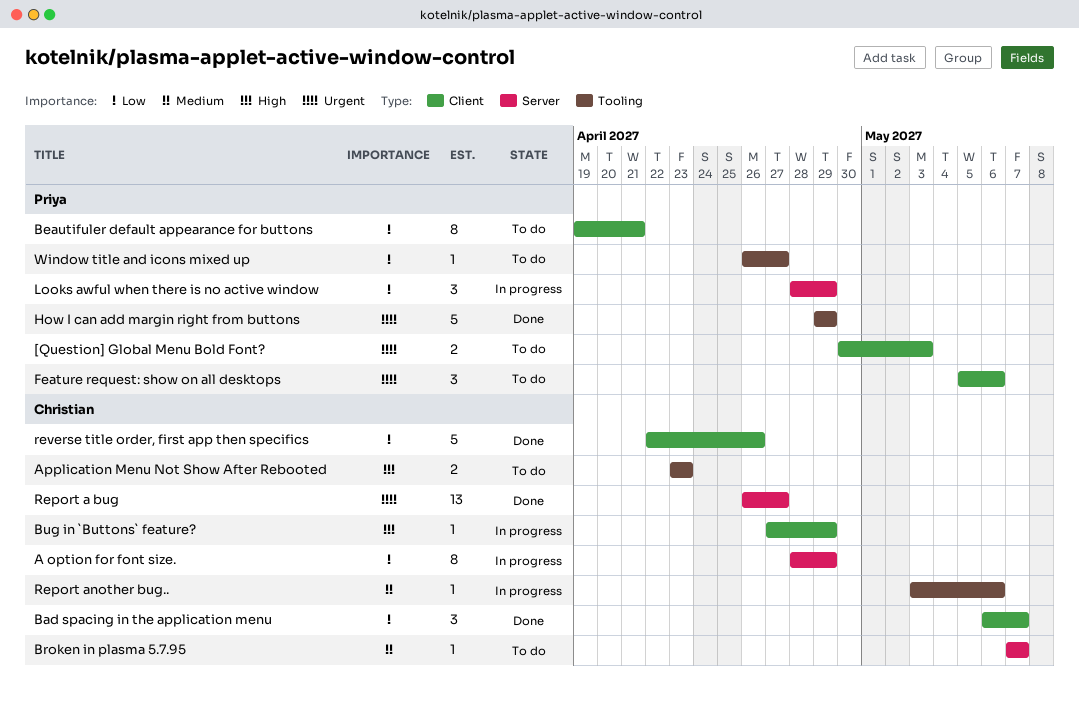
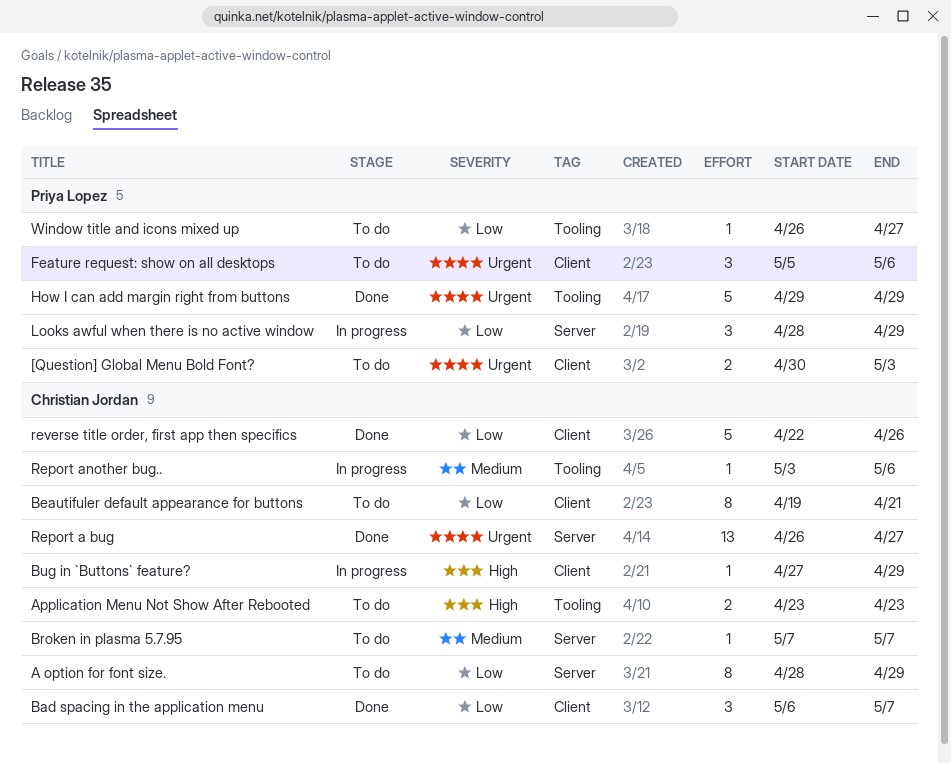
A option for font size., status: In progress -> To do
Beautifuler default appearance for buttons, owner: Priya Lopez -> Christian Jordan

